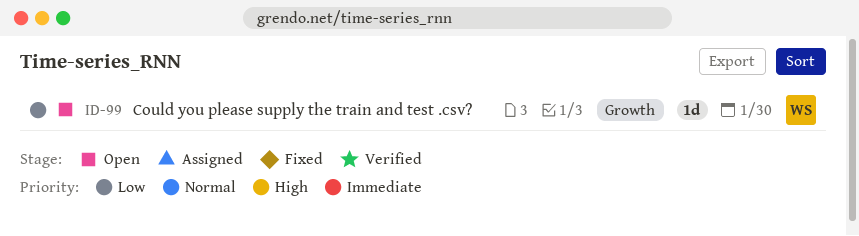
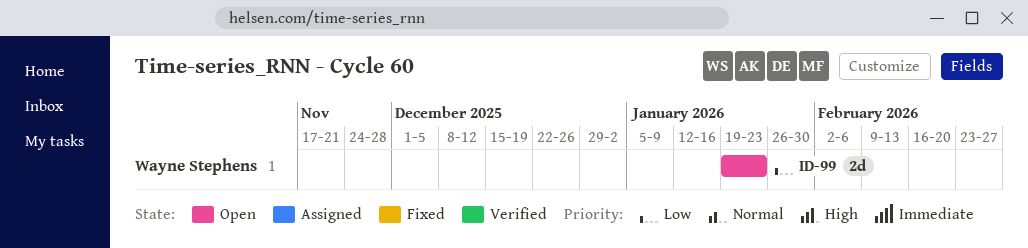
ID-99, estimate: 1d -> 2d
ID-99, due: Jan 30 -> Jan 23

